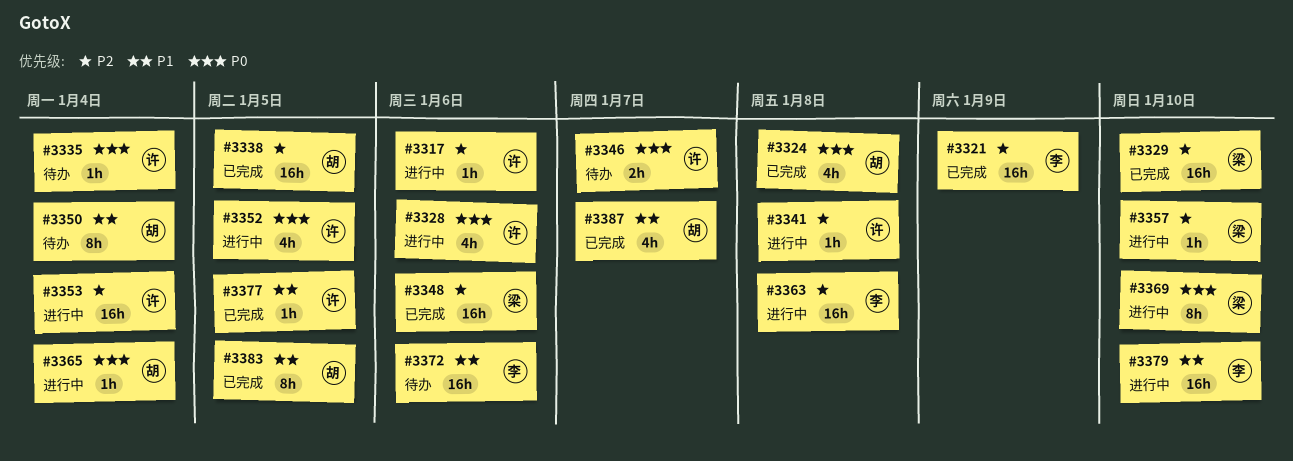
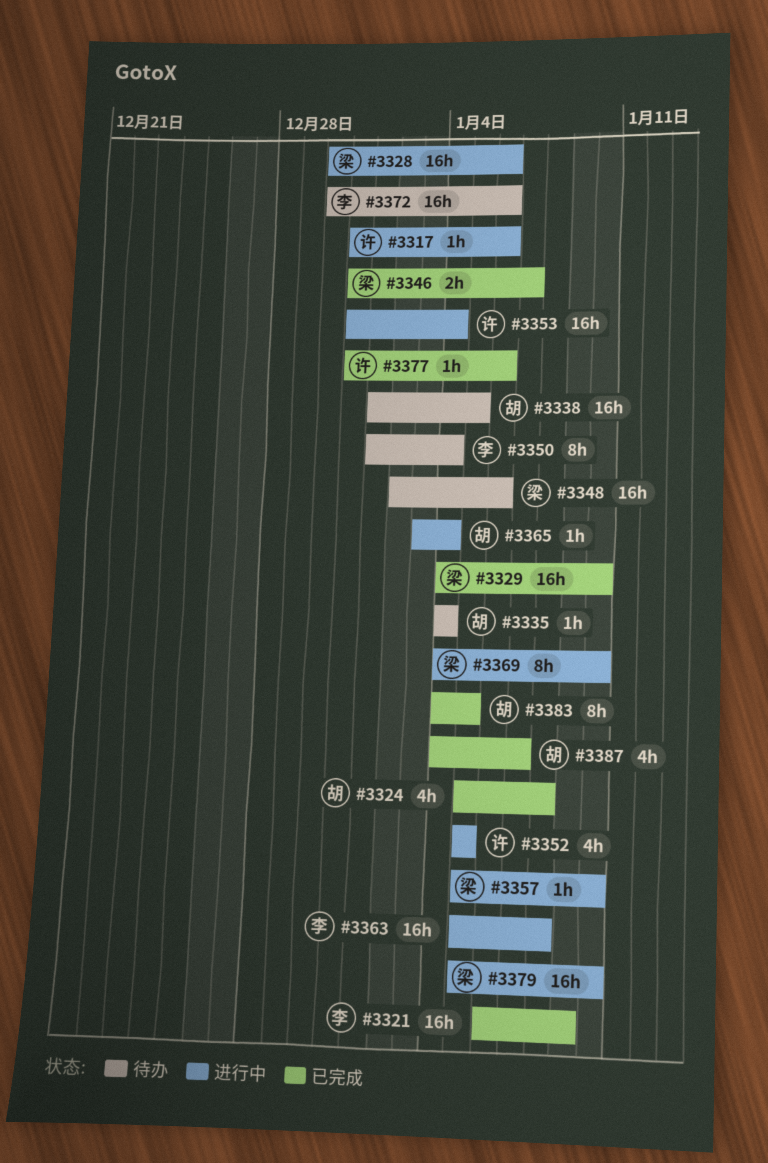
#3328, owner: 许 -> 梁
#3328, estimate: 4h -> 16h
#3335, owner: 许 -> 胡
#3338, status: 已完成 -> 待办
#3341: present -> none
#3346, status: 待办 -> 已完成
#3346, owner: 许 -> 梁
#3348, status: 已完成 -> 待办
#3350, owner: 胡 -> 李
#3377, due: Jan 5 -> Jan 6
#3379, owner: 李 -> 梁

